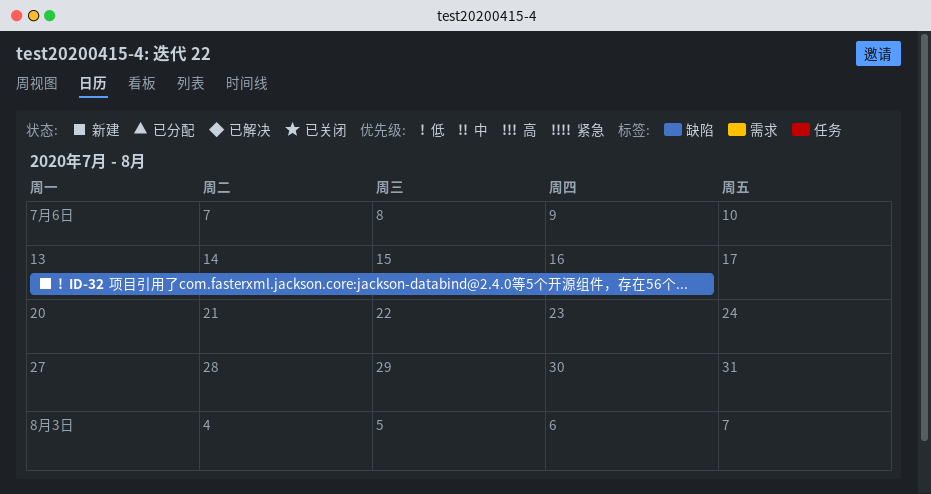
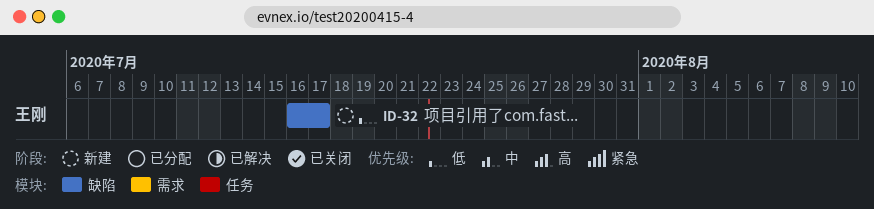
ID-32, start: Jul 13 -> Jul 16
ID-32, due: Jul 16 -> Jul 17

